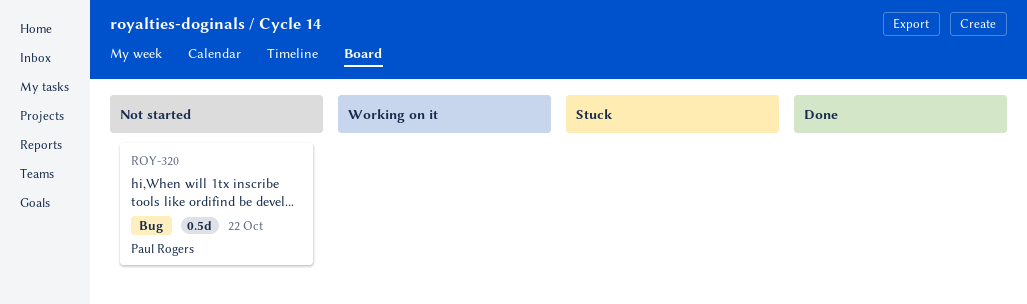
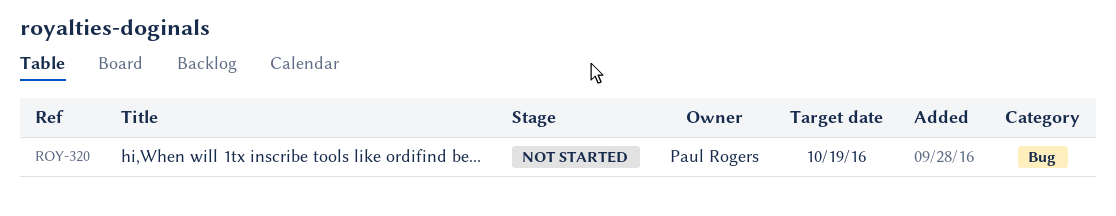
ROY-320, due: Oct 22 -> Oct 19

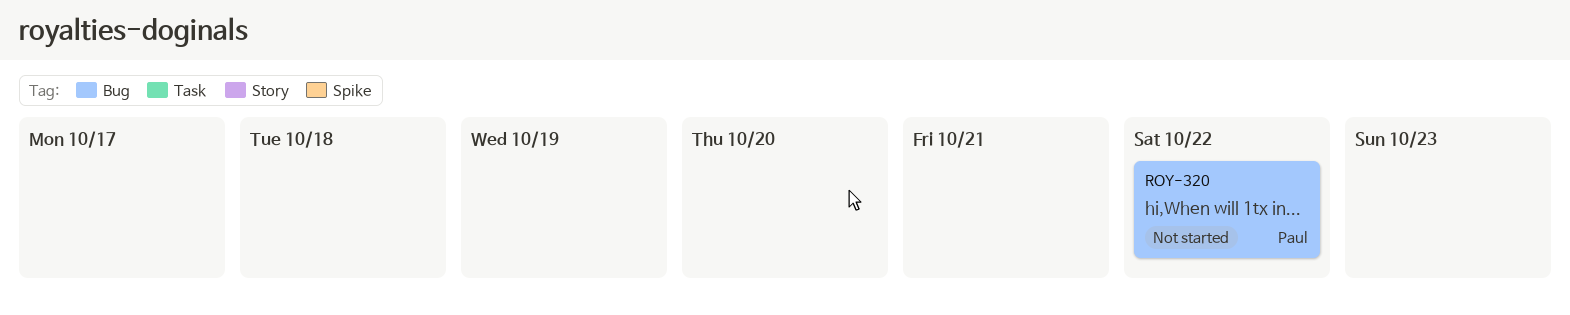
ROY-320, due: Oct 19 -> Oct 22

